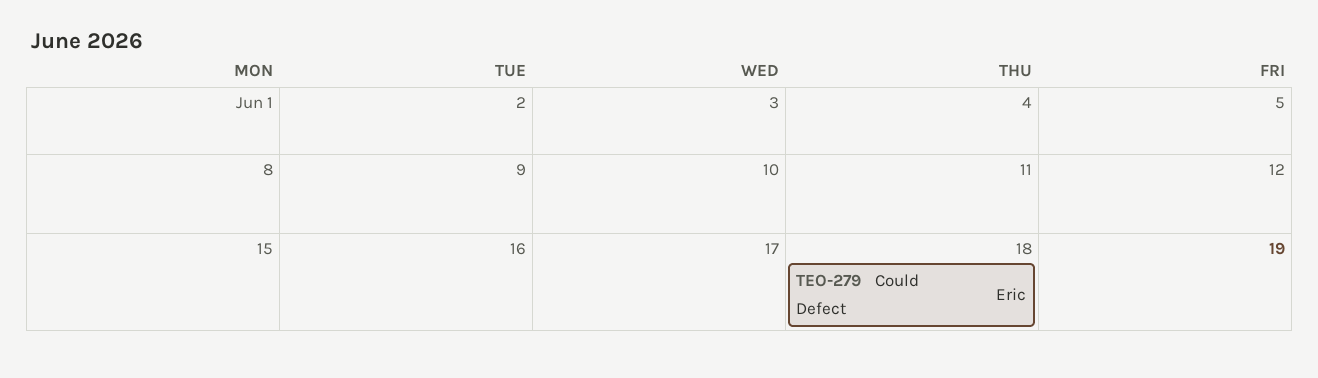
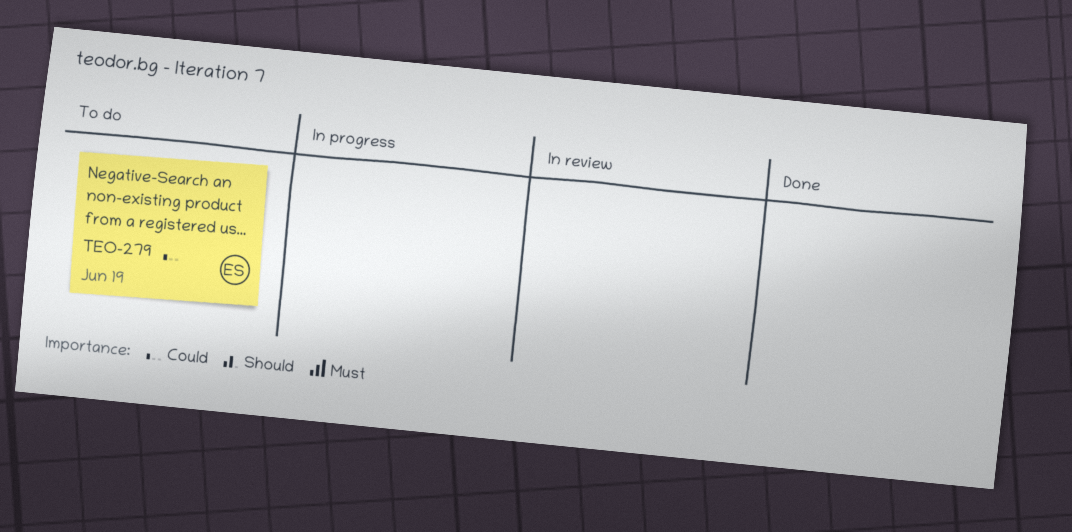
TEO-279, due: Jun 18 -> Jun 19

